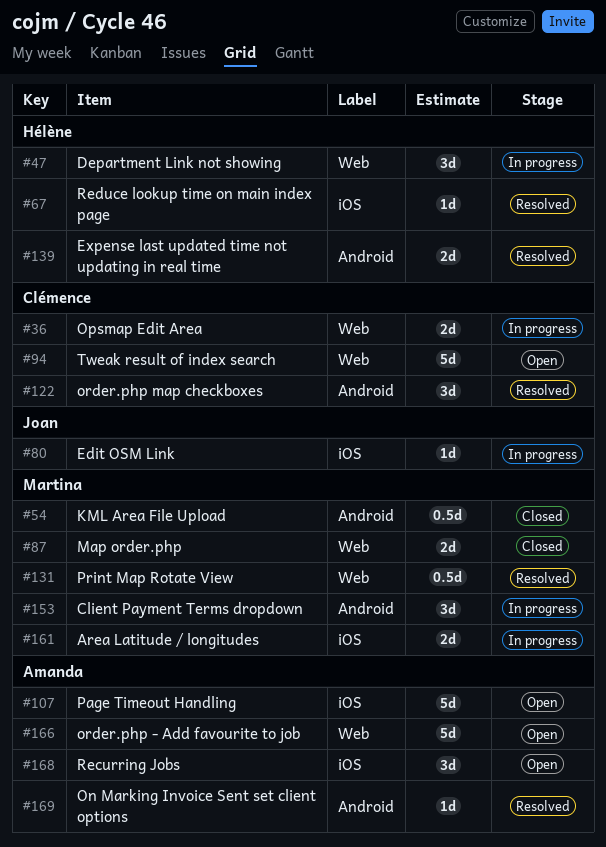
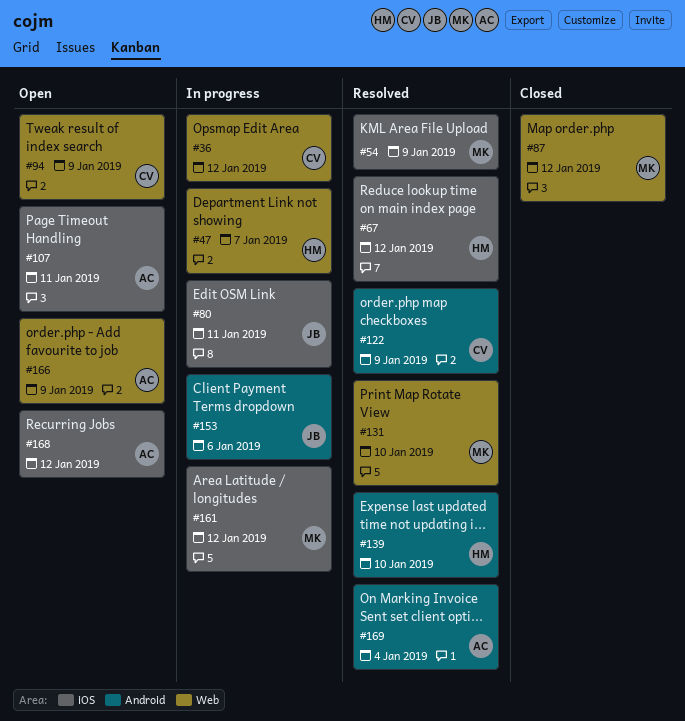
#54, status: Closed -> Resolved
#54, label: Android -> iOS
#153, owner: Martina -> Joan

